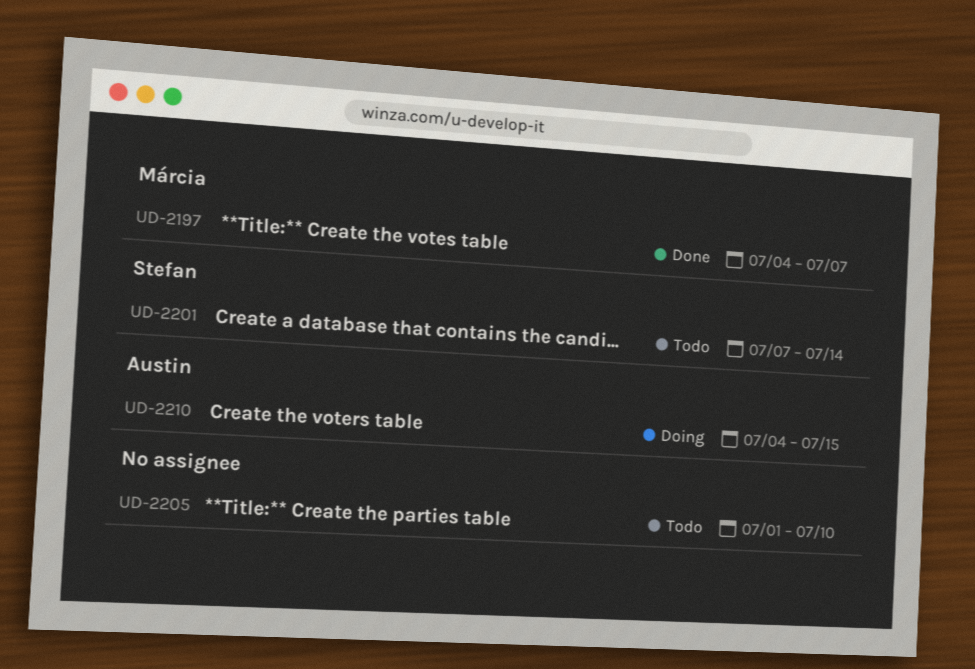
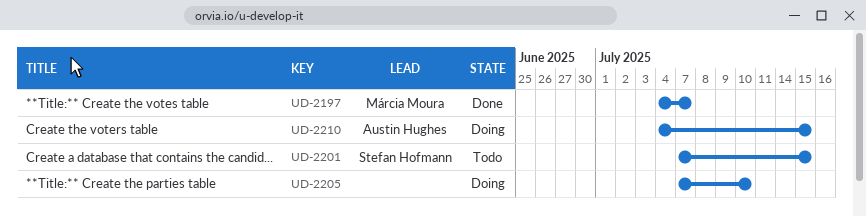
UD-2201, due: Jul 14 -> Jul 15
UD-2205, status: Todo -> Doing
UD-2205, start: Jul 1 -> Jul 7

